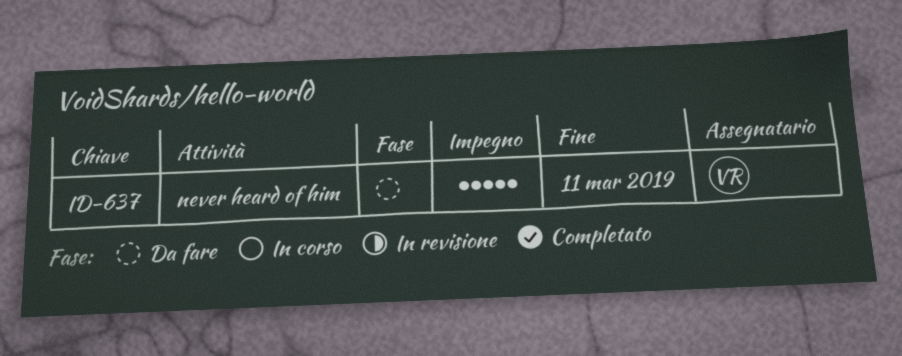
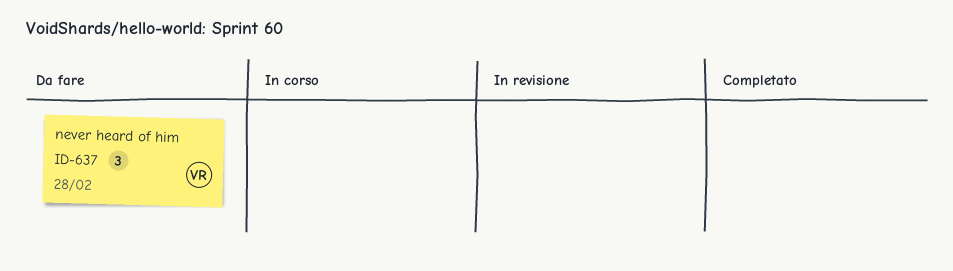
ID-637, estimate: 5 -> 3
ID-637, due: Mar 11 -> Feb 28

